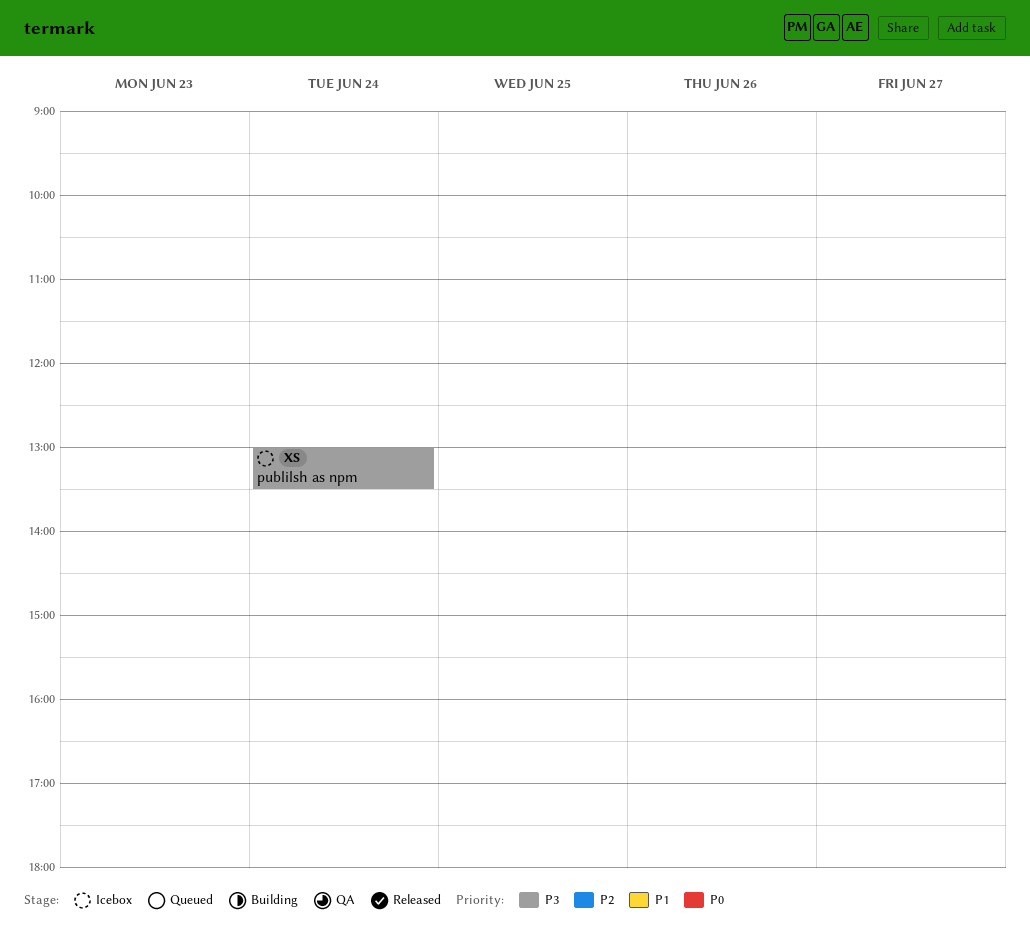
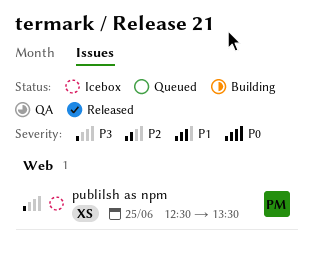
publilsh as npm, day: Jun 24 -> Jun 25
publilsh as npm, begins: 13:00 -> 12:30

